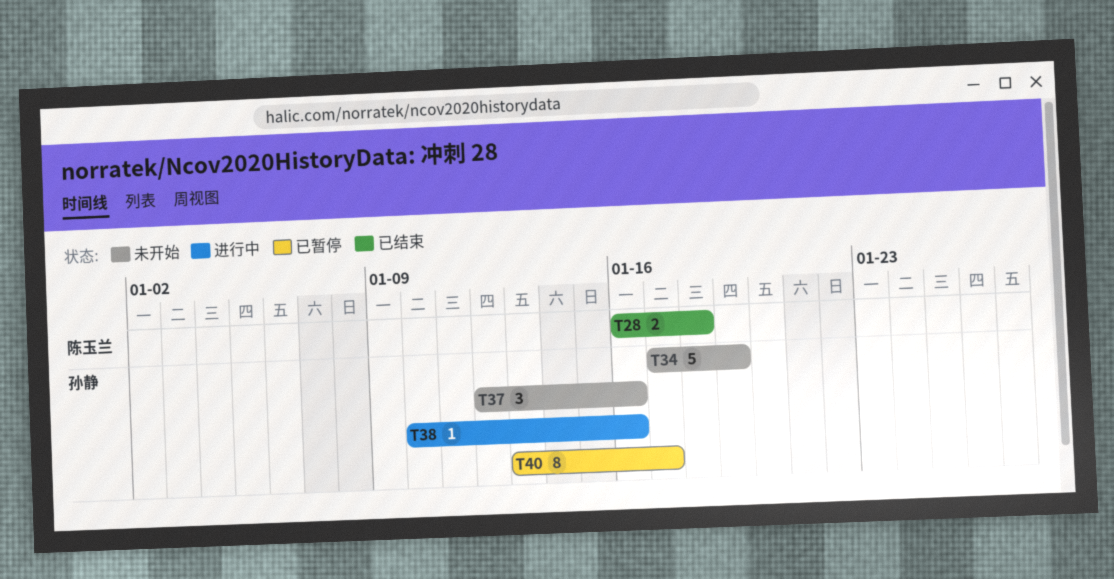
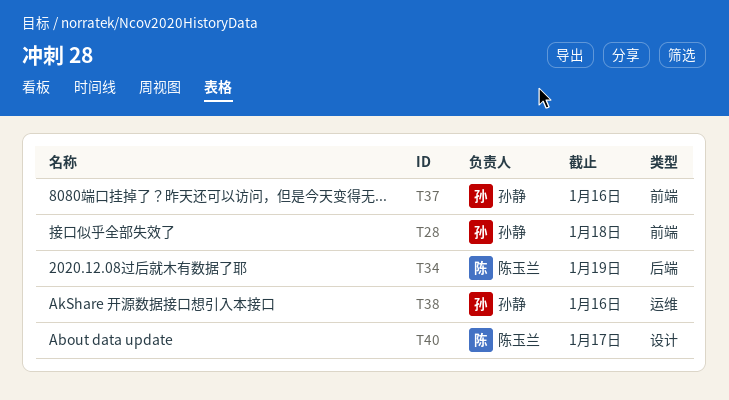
T28, owner: 陈玉兰 -> 孙静
T34, owner: 孙静 -> 陈玉兰
T40, owner: 孙静 -> 陈玉兰

